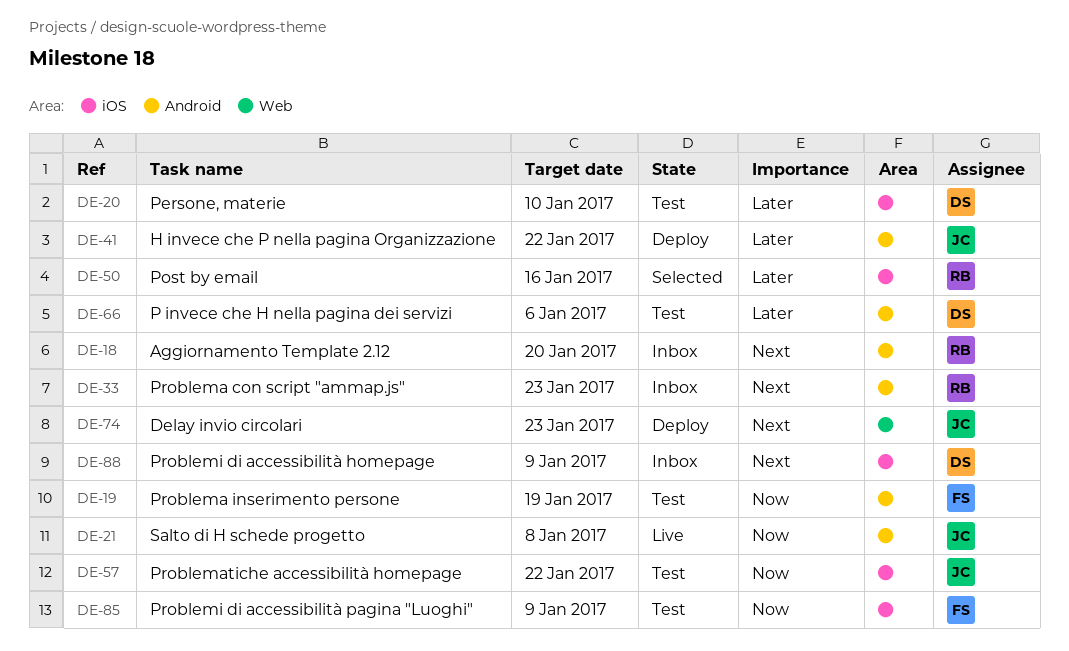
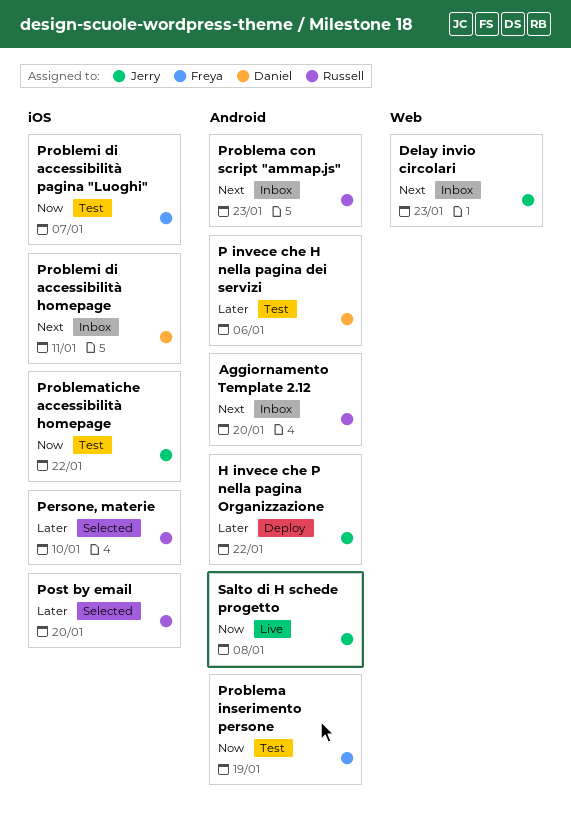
Delay invio circolari, status: Deploy -> Inbox
Persone, materie, status: Test -> Selected
Persone, materie, owner: Daniel -> Russell
Post by email, due: Jan 16 -> Jan 20
Problemi di accessibilità homepage, due: Jan 9 -> Jan 11
Problemi di accessibilità pagina "Luoghi", due: Jan 9 -> Jan 7

